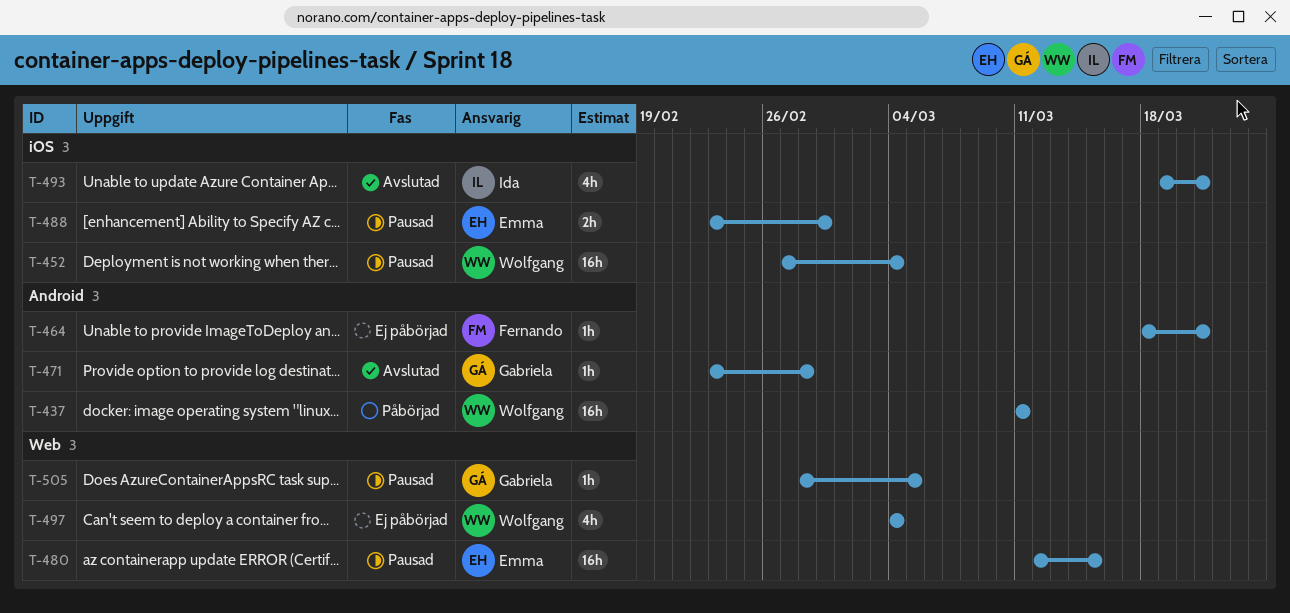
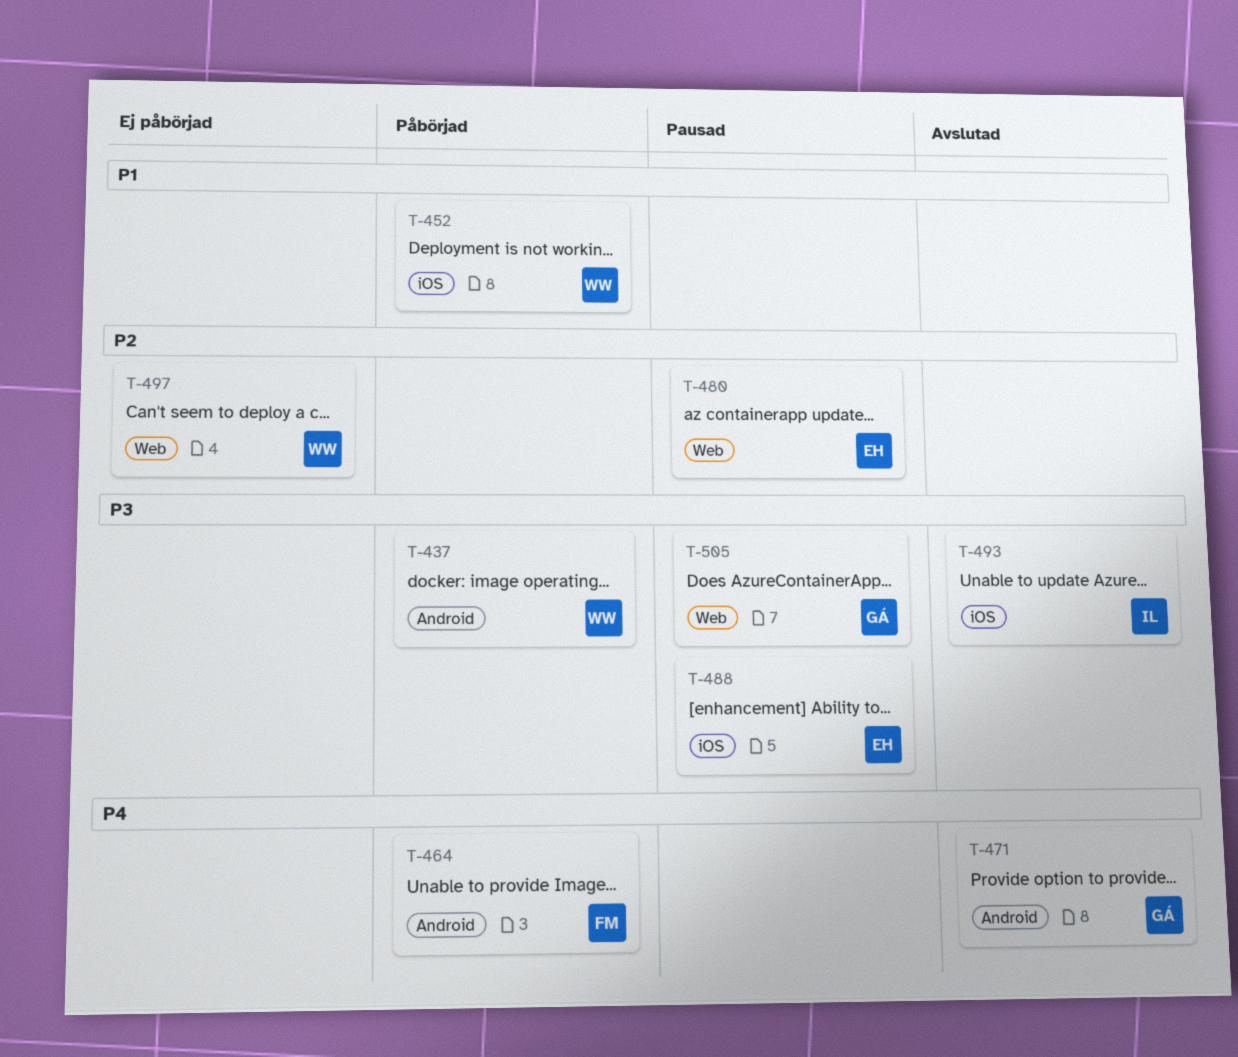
T-452, status: Pausad -> Påbörjad
T-464, status: Ej påbörjad -> Påbörjad

